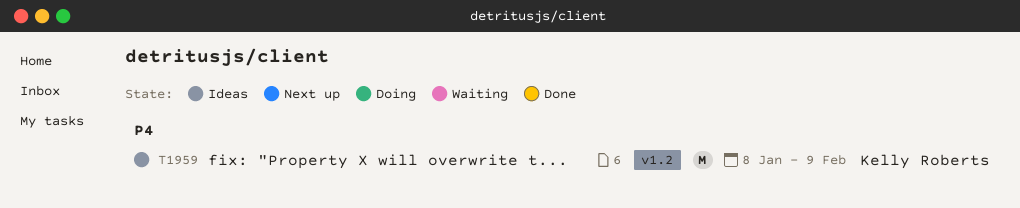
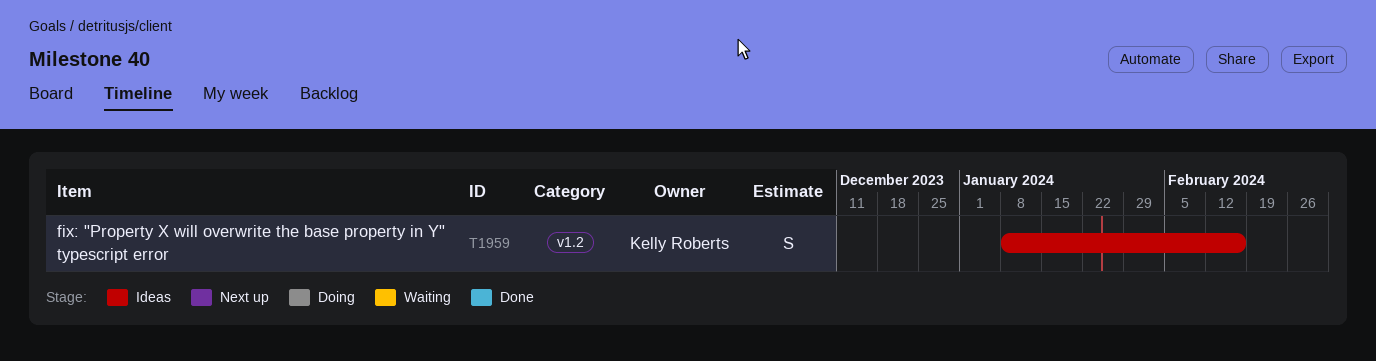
T1959, estimate: M -> S
T1959, due: Feb 9 -> Feb 16

